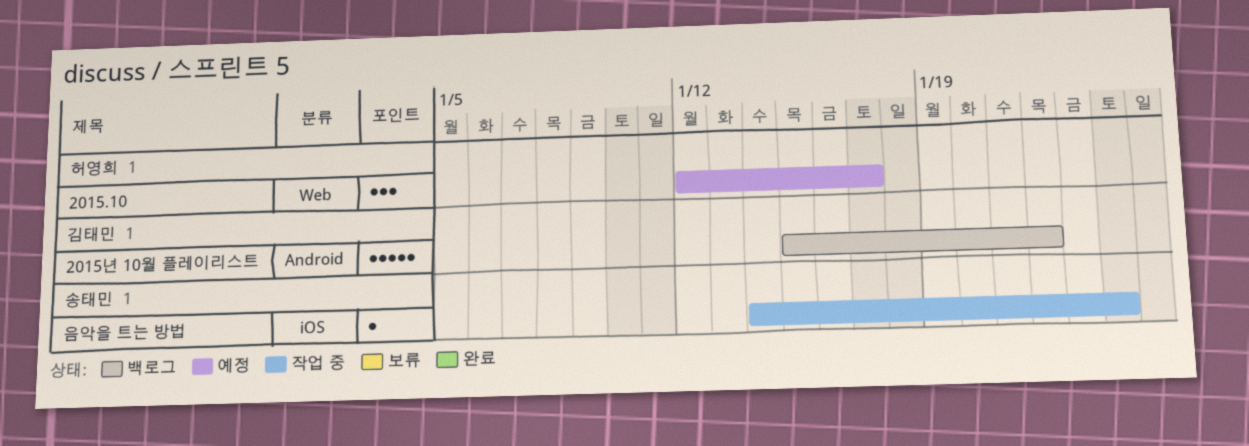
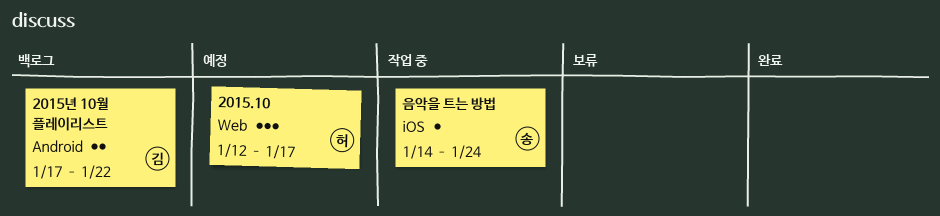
2015년 10월 플레이리스트, estimate: 5 -> 2
2015년 10월 플레이리스트, start: Jan 15 -> Jan 17

